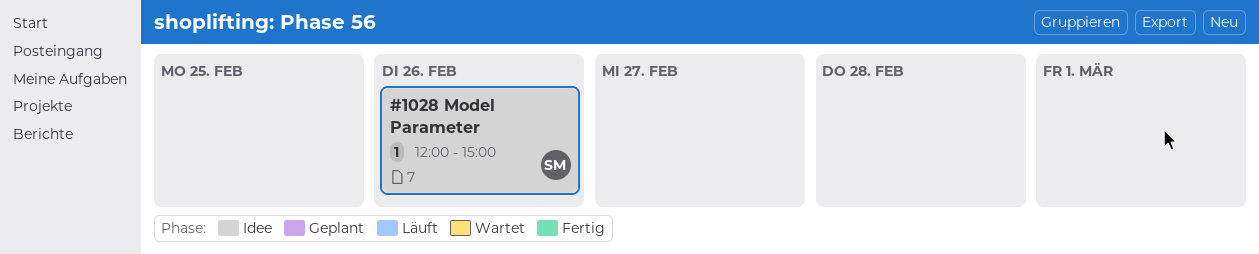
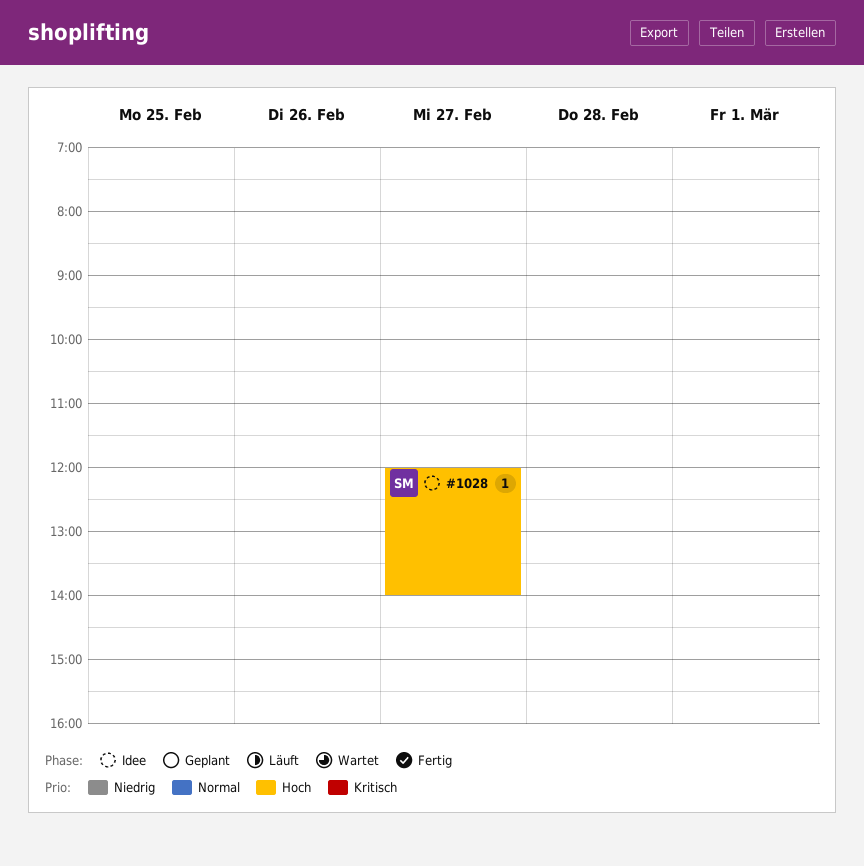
#1028, day: Feb 26 -> Feb 27
#1028, ends: 15:00 -> 14:00

